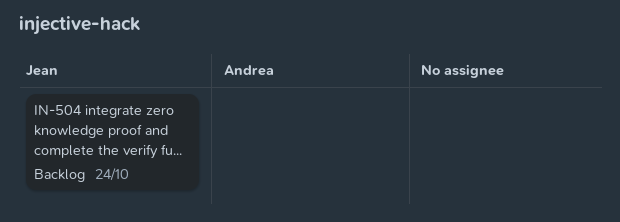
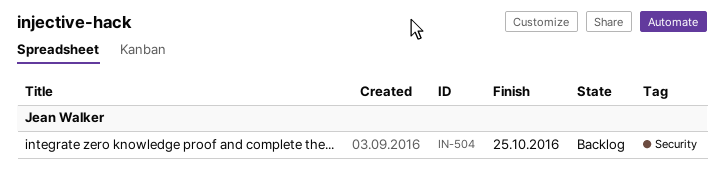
IN-504, due: Oct 24 -> Oct 25

